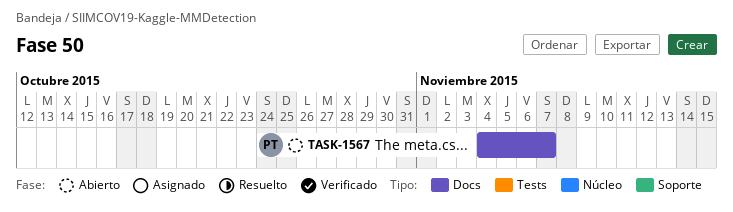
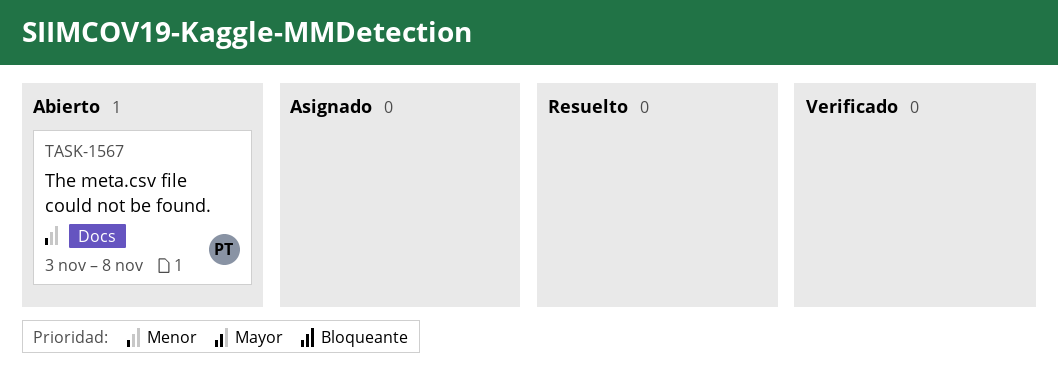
TASK-1567, start: Nov 4 -> Nov 3
TASK-1567, due: Nov 7 -> Nov 8

